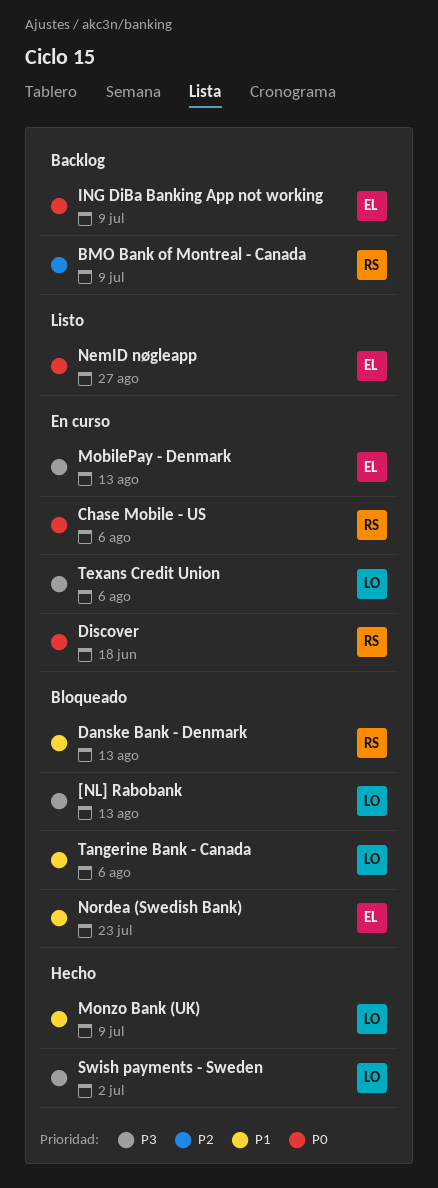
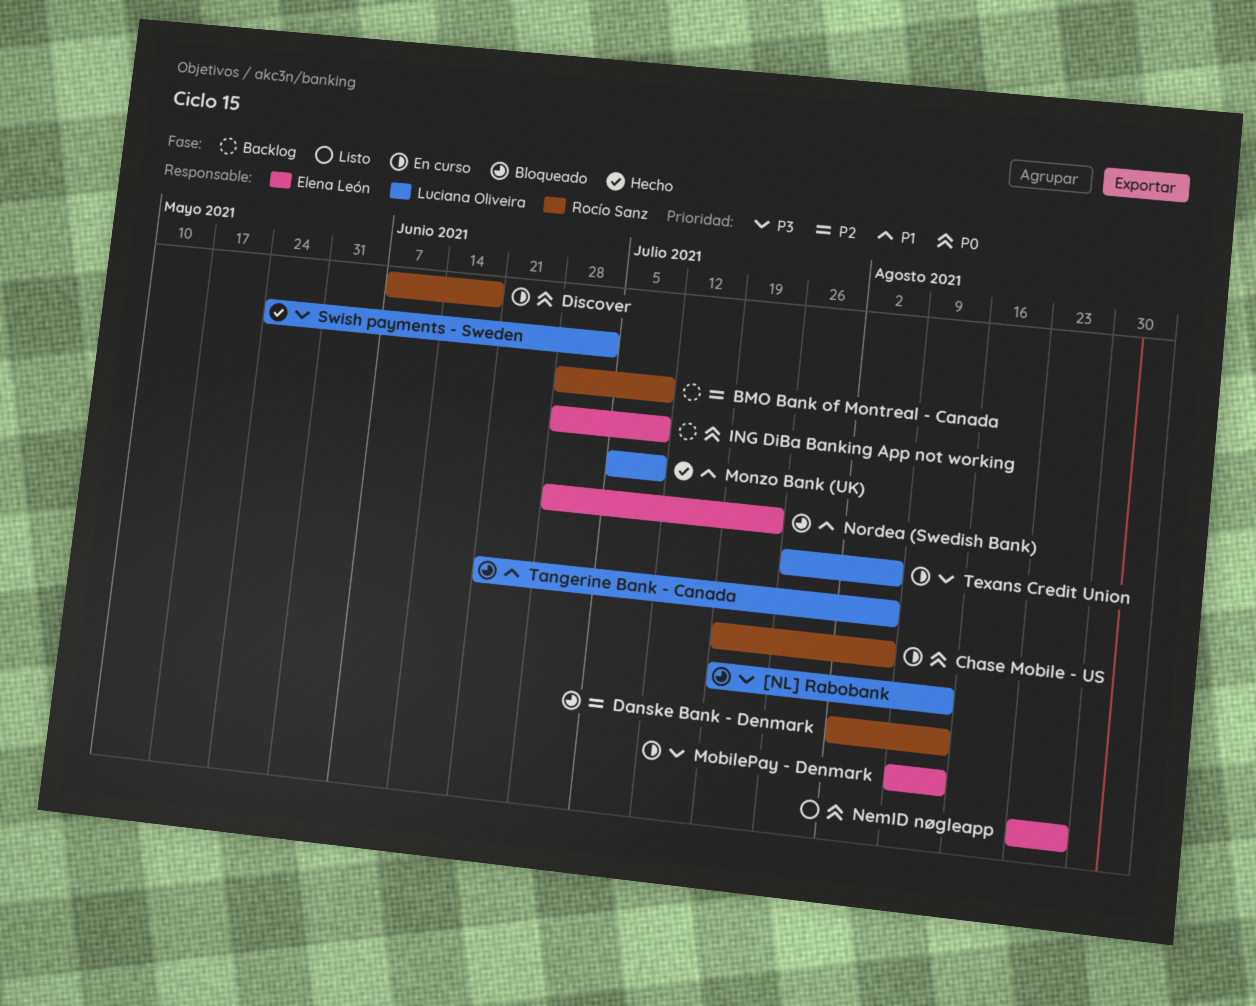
Danske Bank - Denmark, priority: P1 -> P2

